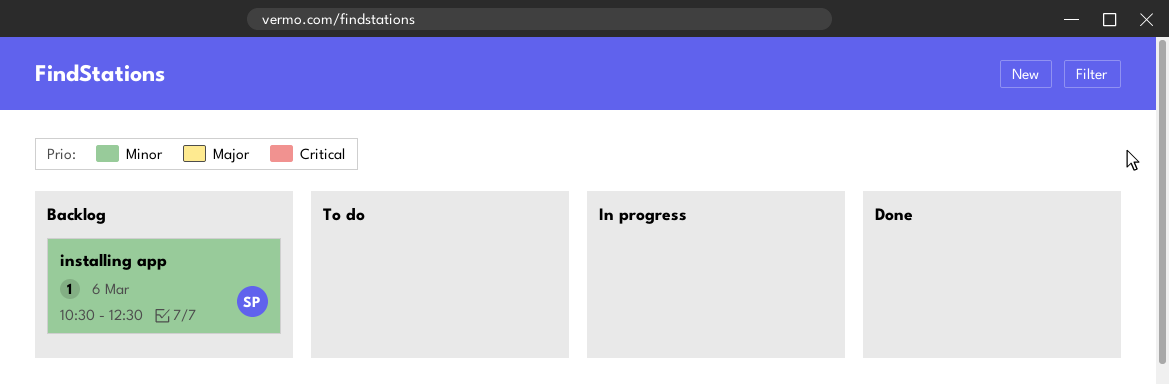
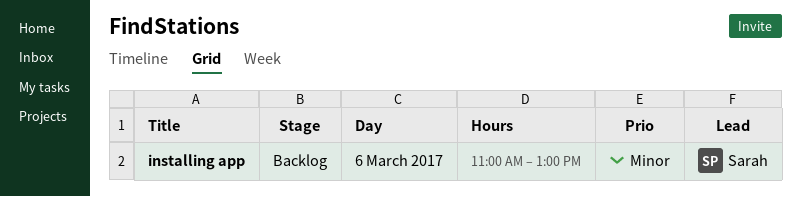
installing app, begins: 10:30 -> 11:00
installing app, ends: 12:30 -> 13:00

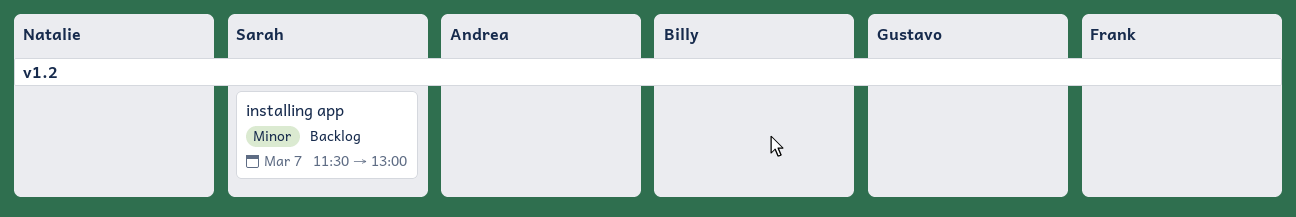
installing app, day: Mar 6 -> Mar 7
installing app, begins: 11:00 -> 11:30

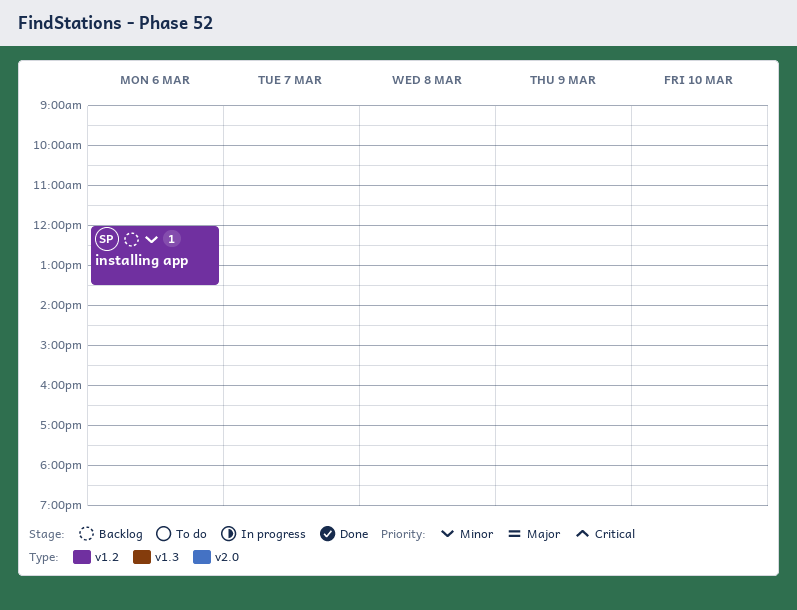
installing app, day: Mar 7 -> Mar 6
installing app, begins: 11:30 -> 12:00
installing app, ends: 13:00 -> 13:30

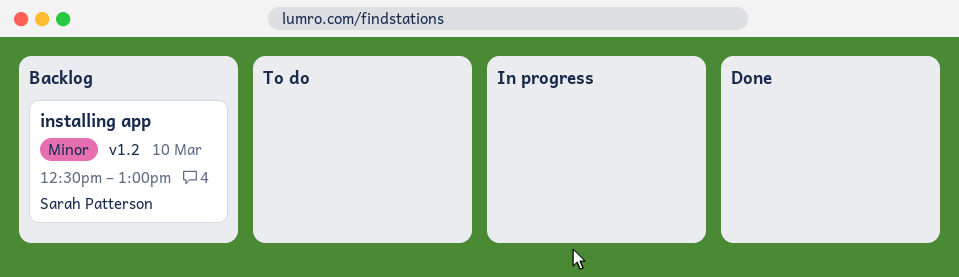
installing app, day: Mar 6 -> Mar 10
installing app, begins: 12:00 -> 12:30
installing app, ends: 13:30 -> 13:00

